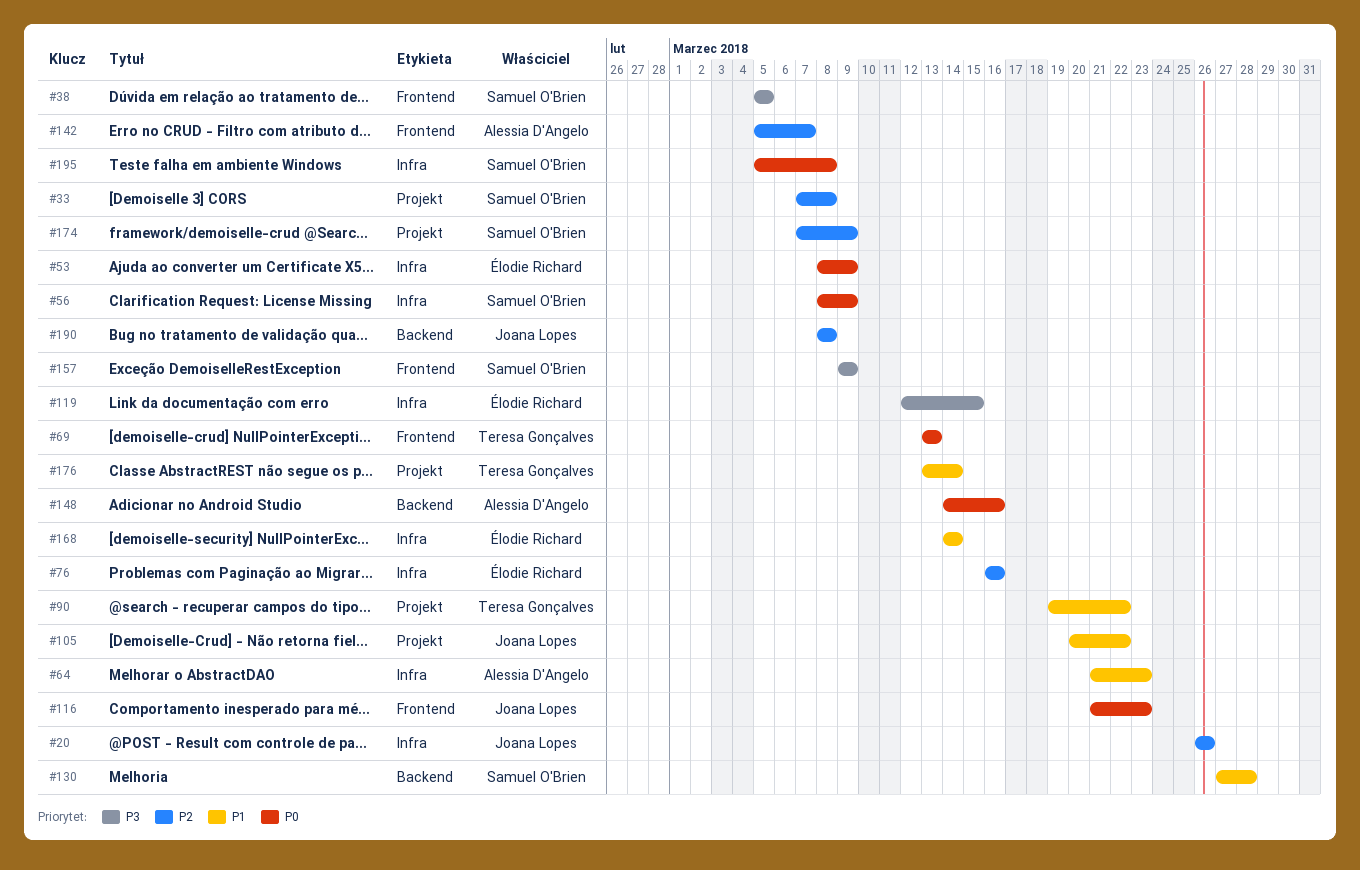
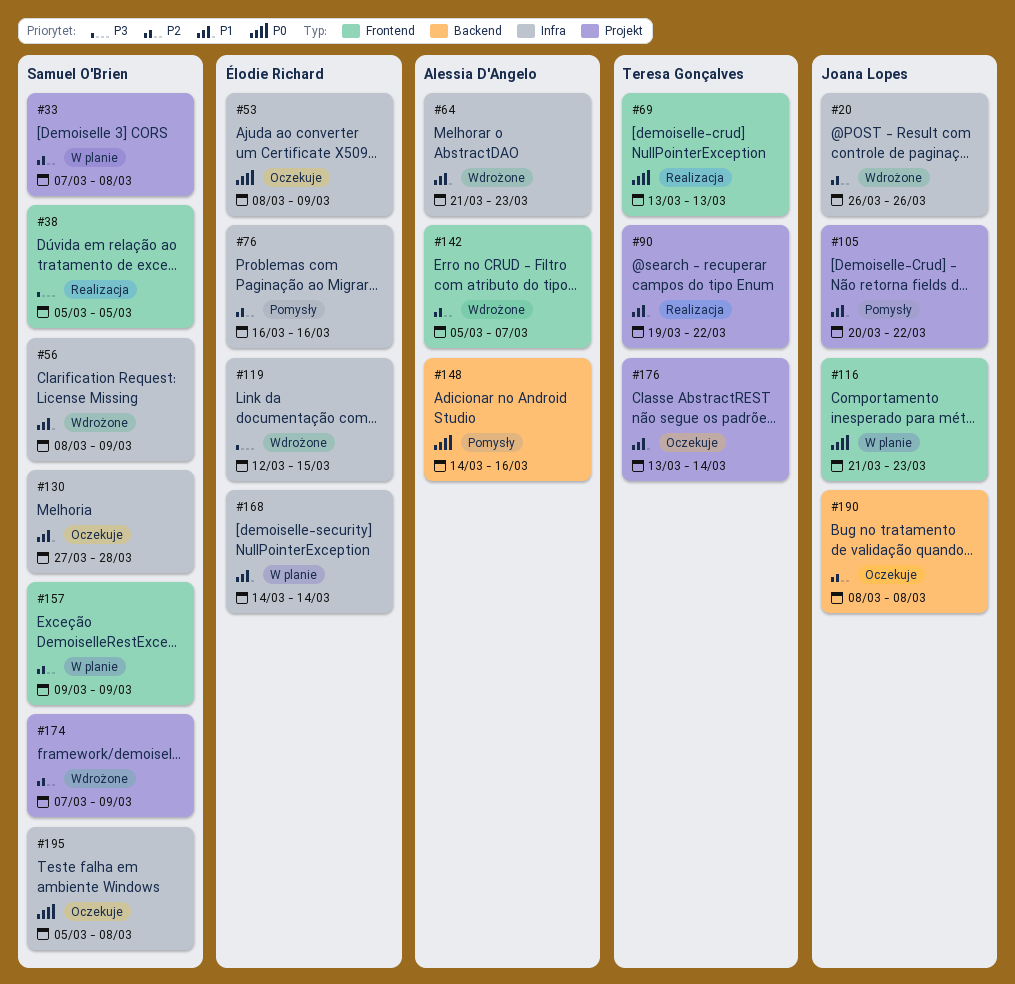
#56, priority: P0 -> P1
#130, label: Backend -> Infra
#157, priority: P3 -> P2

